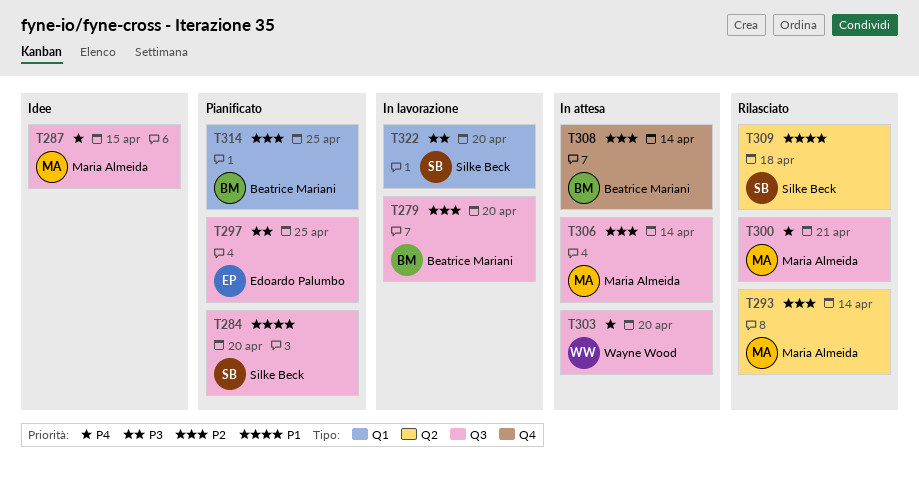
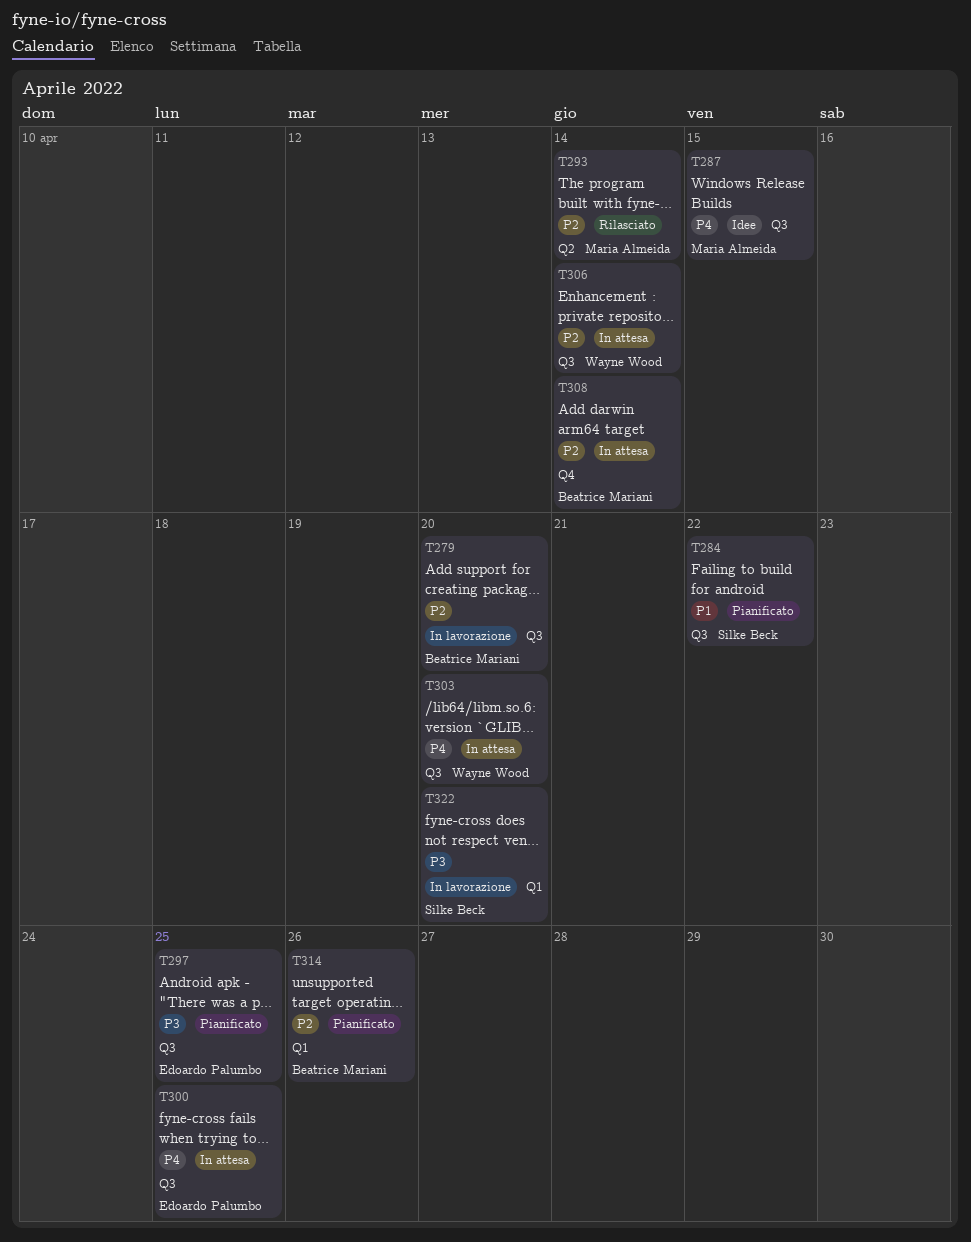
T284, due: Apr 20 -> Apr 22
T300, status: Rilasciato -> In attesa
T300, owner: Maria Almeida -> Edoardo Palumbo
T300, due: Apr 21 -> Apr 25
T306, owner: Maria Almeida -> Wayne Wood
T309: present -> none
T314, due: Apr 25 -> Apr 26

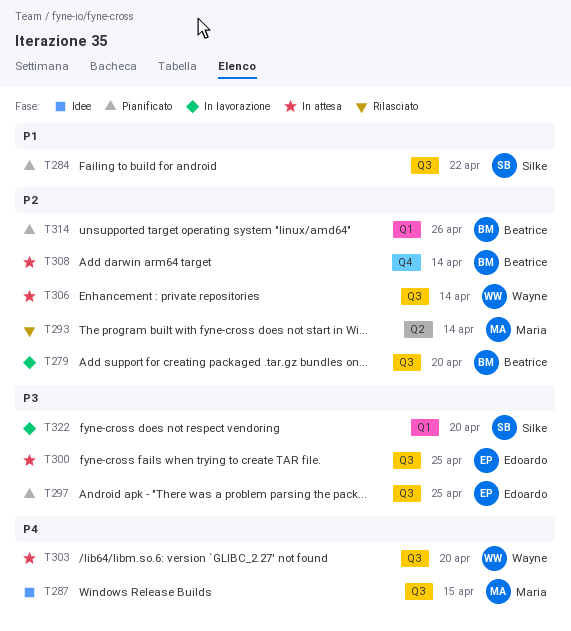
T300, priority: P4 -> P3

